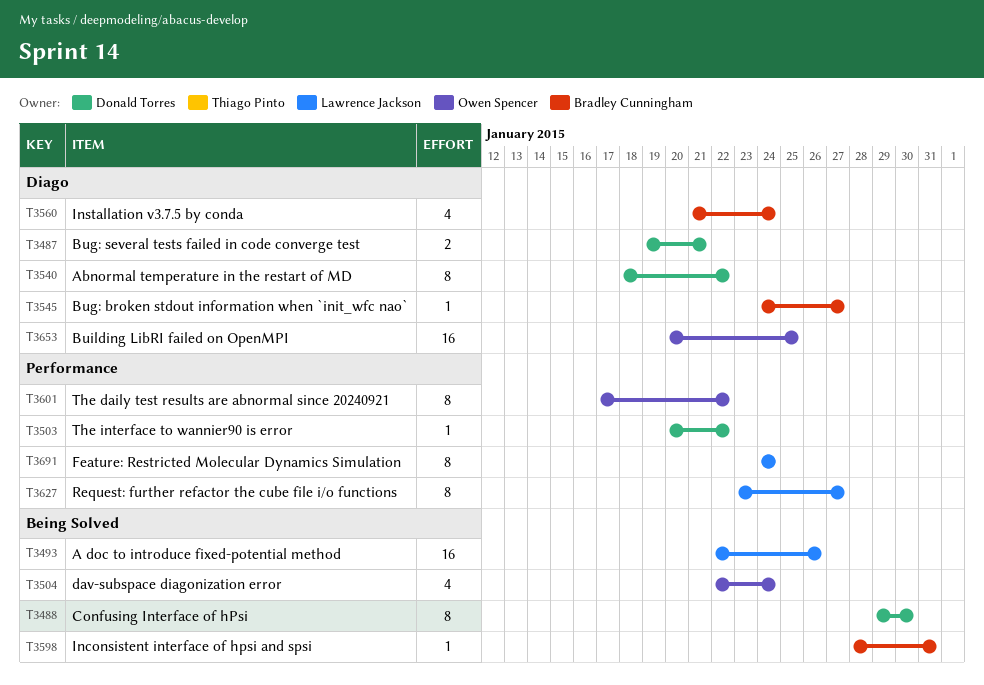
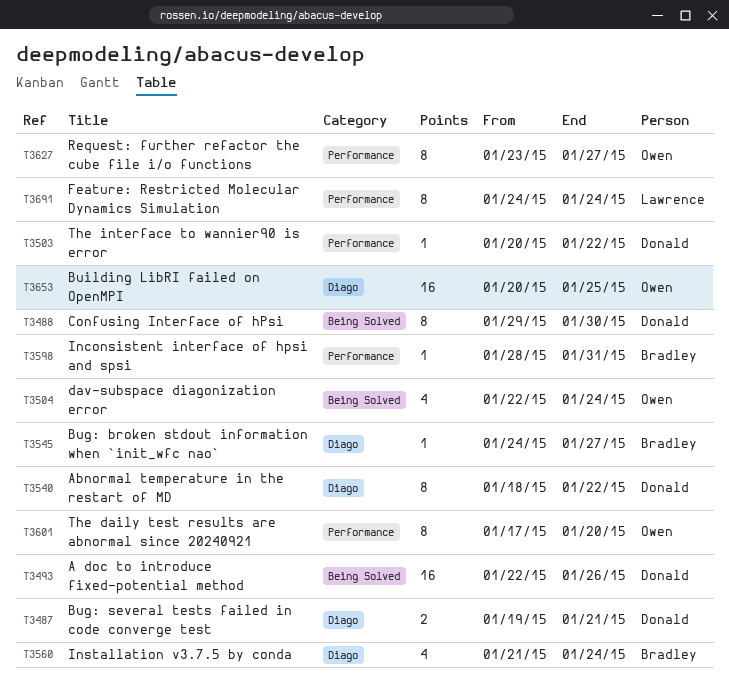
T3493, owner: Lawrence Jackson -> Donald Torres
T3598, label: Being Solved -> Performance
T3601, due: Jan 22 -> Jan 20
T3627, owner: Lawrence Jackson -> Owen Spencer

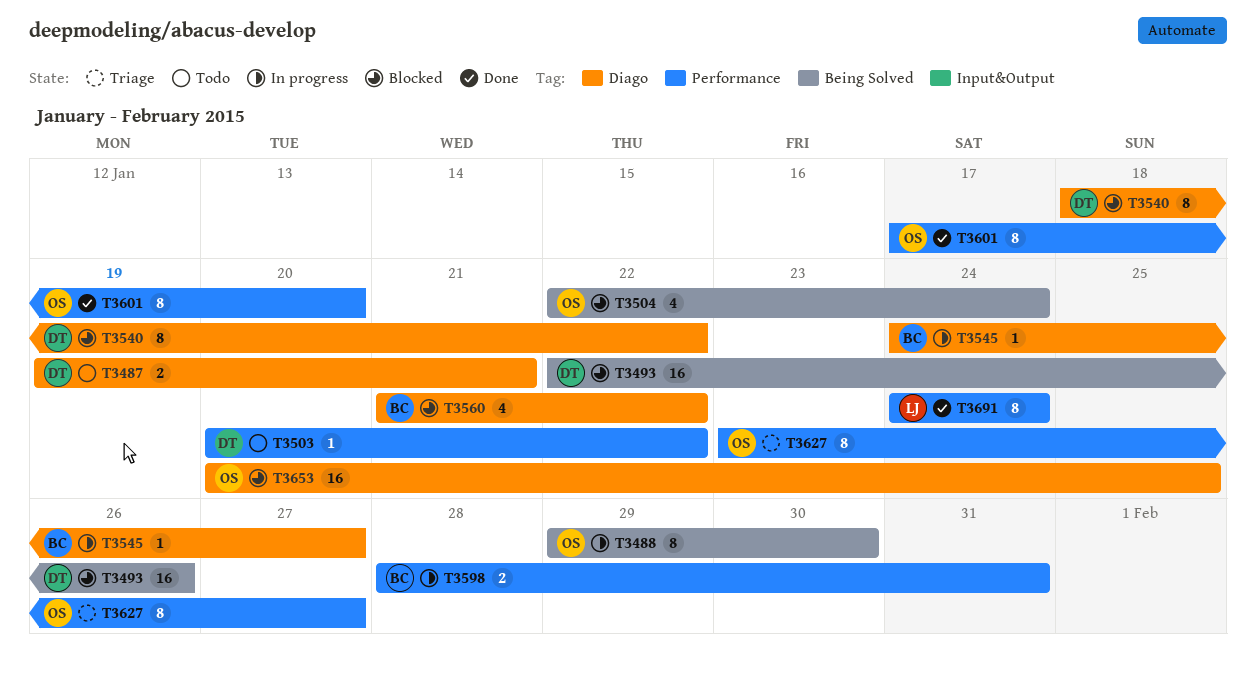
T3488, owner: Donald -> Owen
T3560, due: Jan 24 -> Jan 22
T3598, estimate: 1 -> 2

